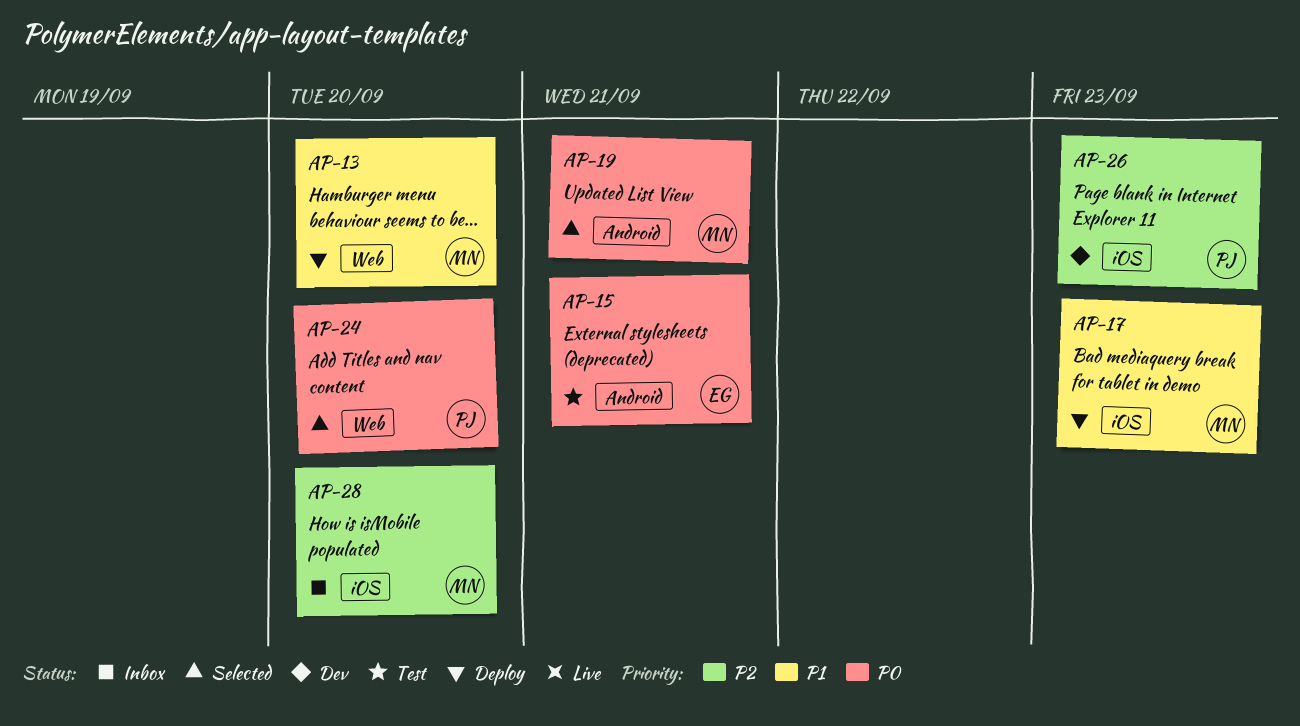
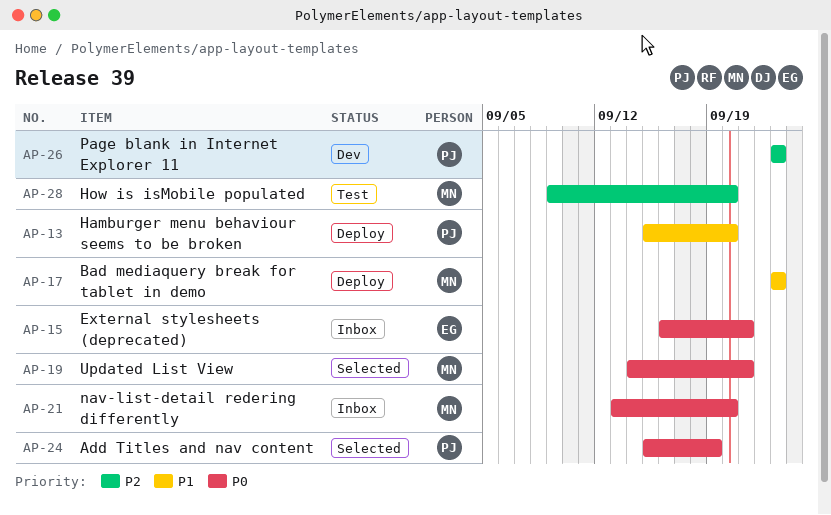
AP-13, owner: MN -> PJ
AP-15, status: Test -> Inbox
AP-21: none -> present
AP-24, due: Sep 20 -> Sep 19
AP-28, status: Inbox -> Test

